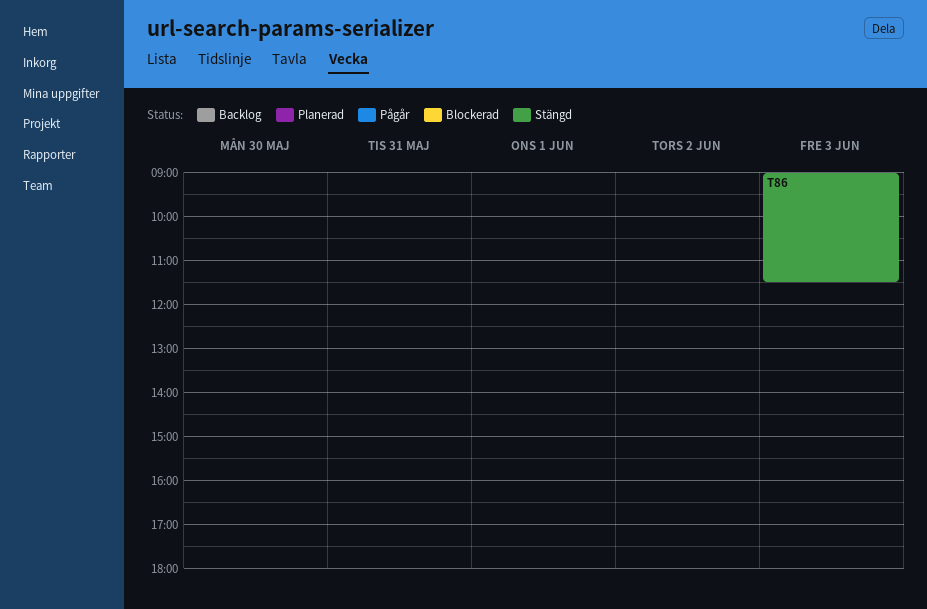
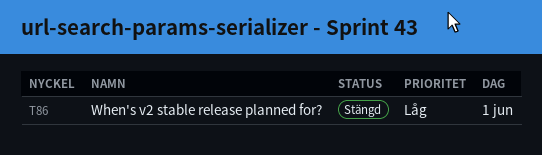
T86, day: Jun 3 -> Jun 1

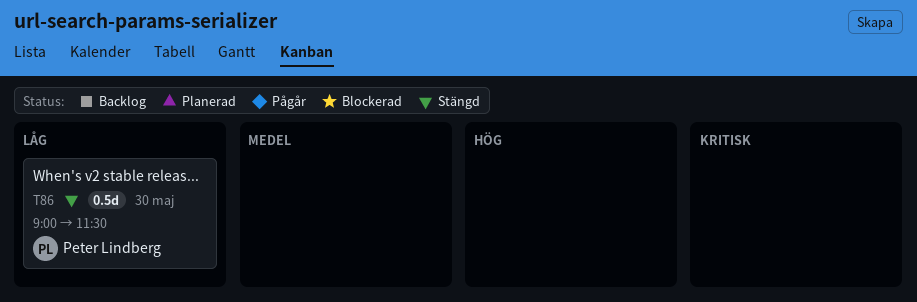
T86, day: Jun 1 -> May 30

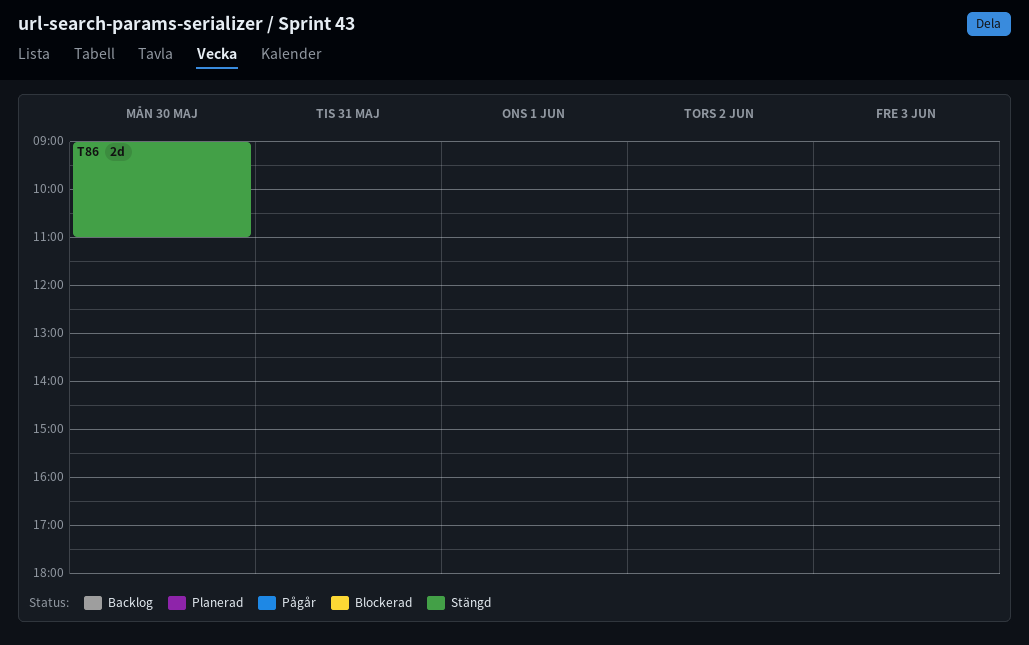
T86, estimate: 0.5d -> 2d
T86, ends: 11:30 -> 11:00

